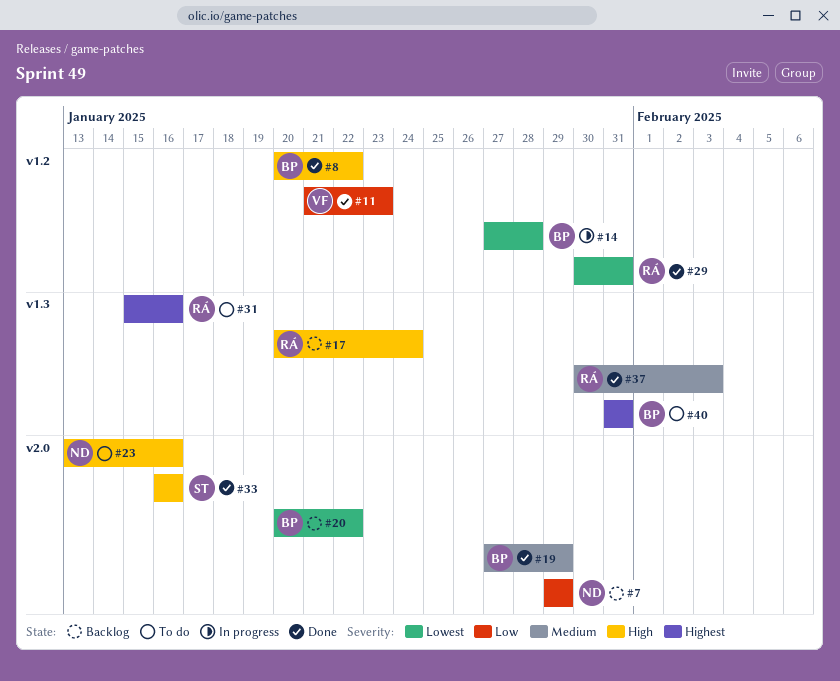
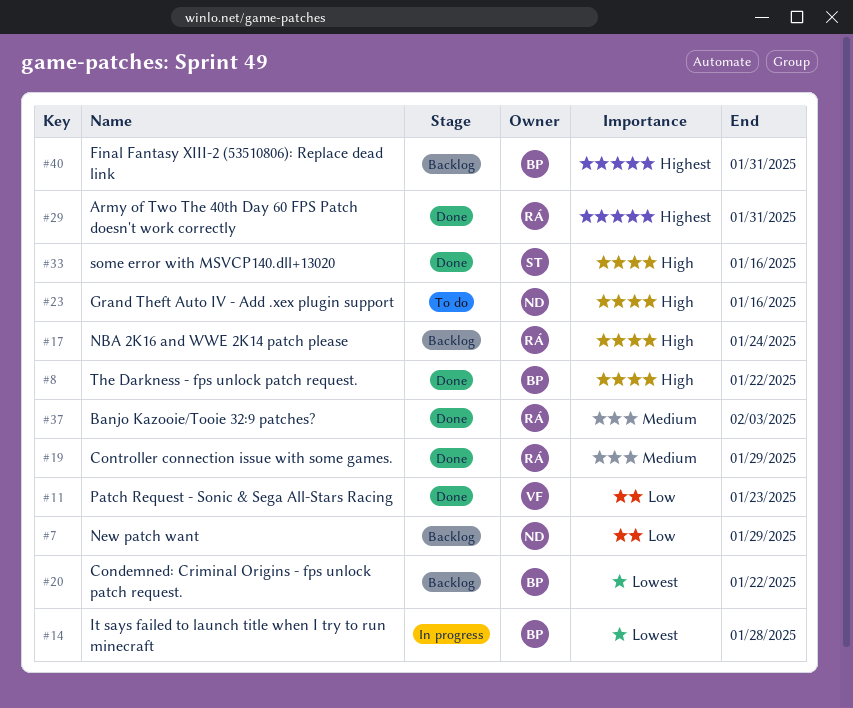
#19, owner: BP -> RÁ
#29, priority: Lowest -> Highest
#31: present -> none
#40, status: To do -> Backlog

